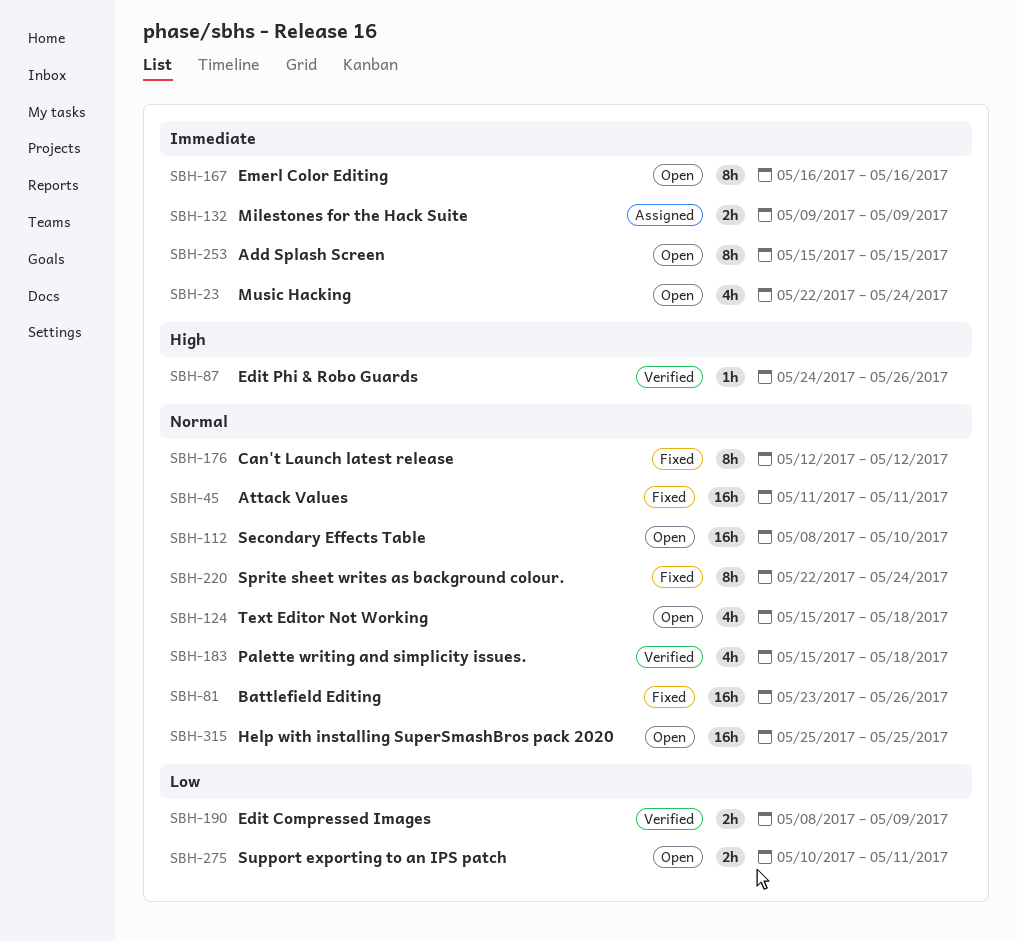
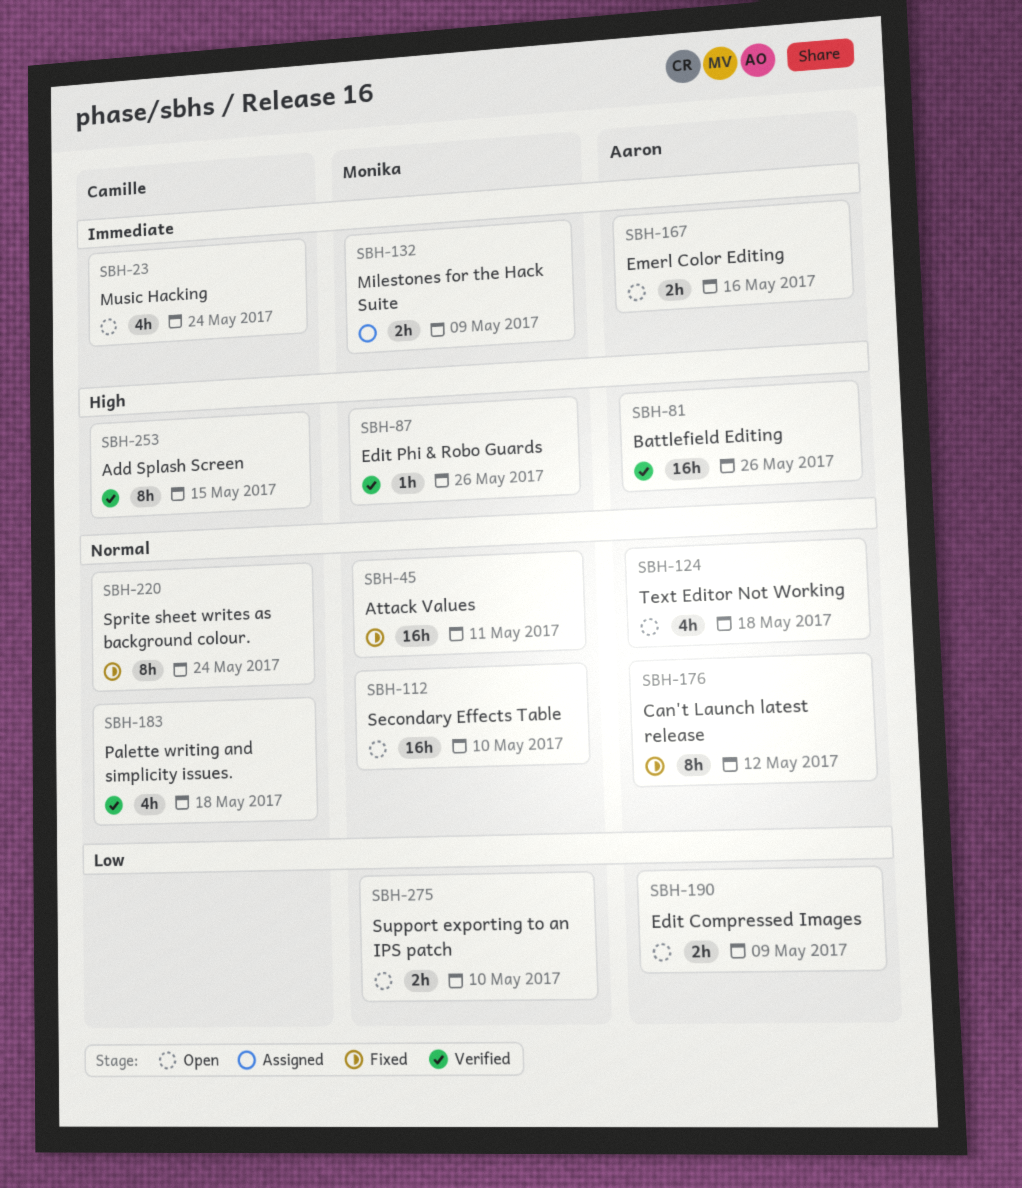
SBH-81, status: Fixed -> Verified
SBH-81, priority: Normal -> High
SBH-167, estimate: 8h -> 2h
SBH-190, status: Verified -> Open
SBH-253, status: Open -> Verified
SBH-253, priority: Immediate -> High
SBH-275, due: May 11 -> May 10
SBH-315: present -> none

